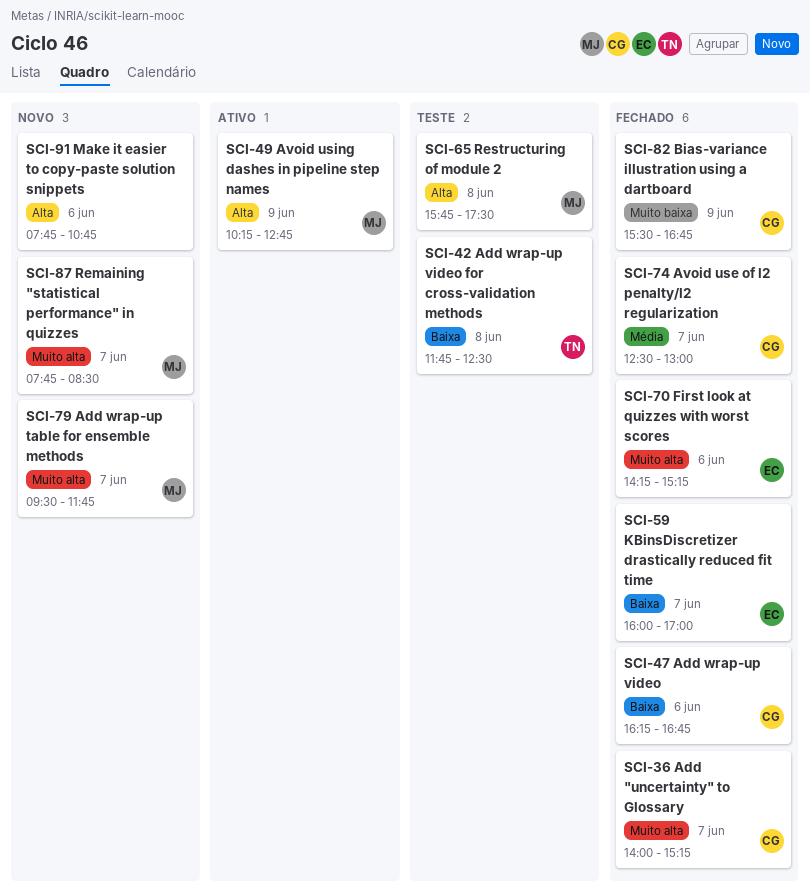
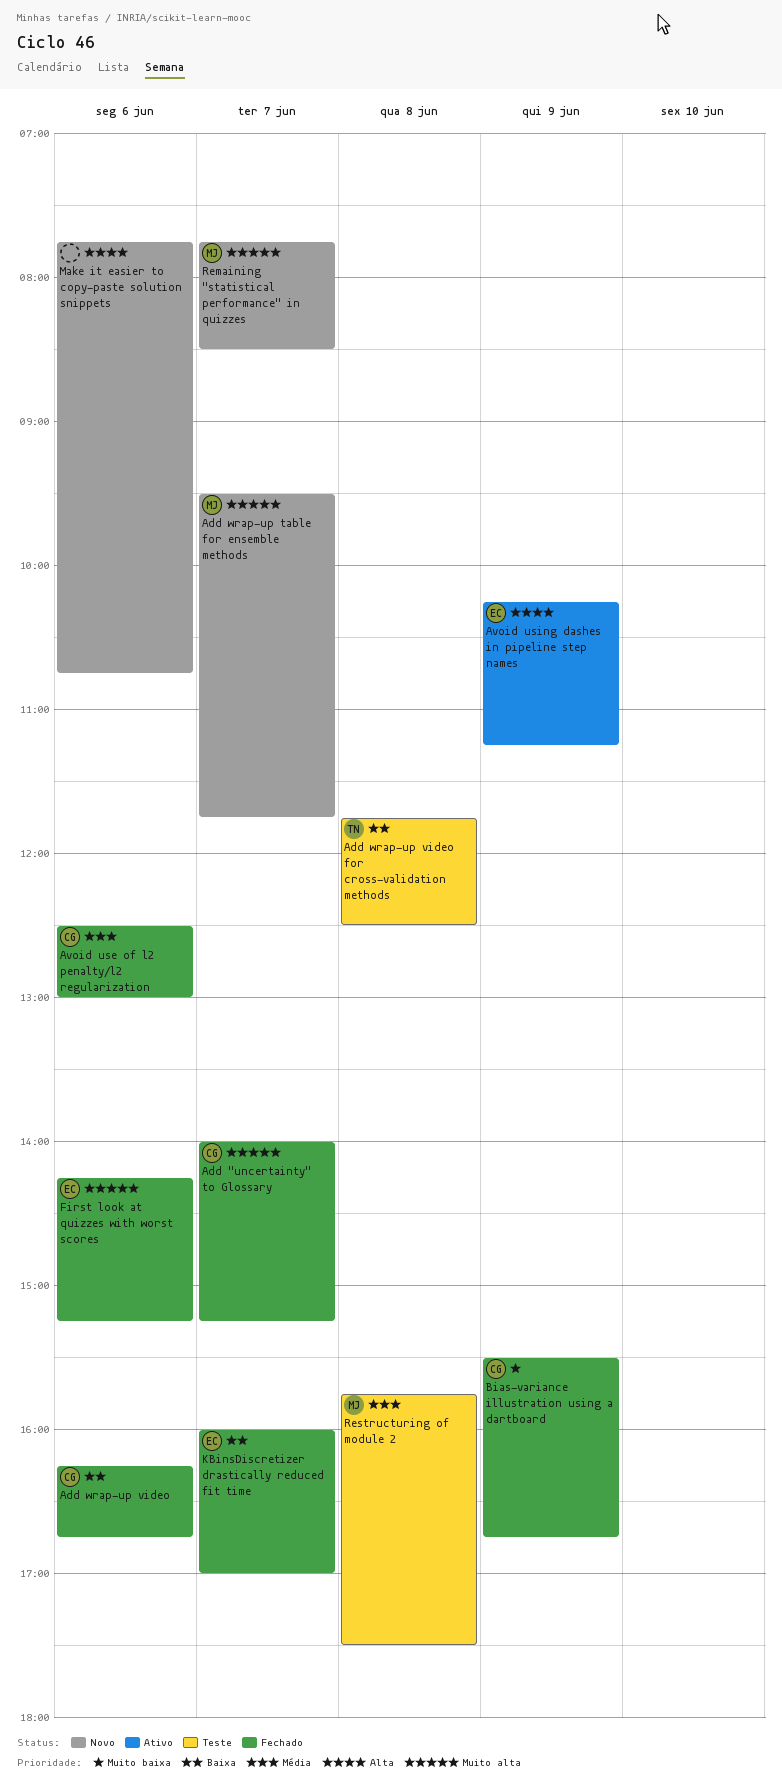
Avoid use of l2 penalty/l2 regularization, day: Jun 7 -> Jun 6
Avoid using dashes in pipeline step names, owner: MJ -> EC
Avoid using dashes in pipeline step names, ends: 12:45 -> 11:15
Restructuring of module 2, priority: Alta -> Média

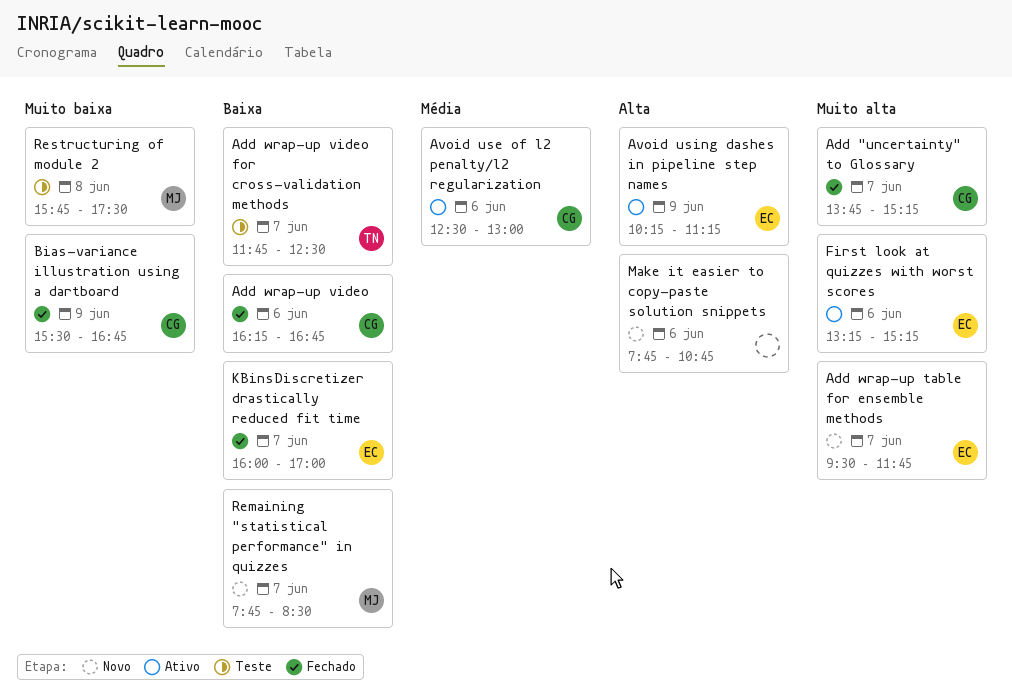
Add "uncertainty" to Glossary, begins: 14:00 -> 13:45
Add wrap-up table for ensemble methods, owner: MJ -> EC
Add wrap-up video for cross-validation methods, day: Jun 8 -> Jun 7
Avoid use of l2 penalty/l2 regularization, status: Fechado -> Ativo
First look at quizzes with worst scores, status: Fechado -> Ativo
First look at quizzes with worst scores, begins: 14:15 -> 13:15
Remaining "statistical performance" in quizzes, priority: Muito alta -> Baixa
Restructuring of module 2, priority: Média -> Muito baixa

